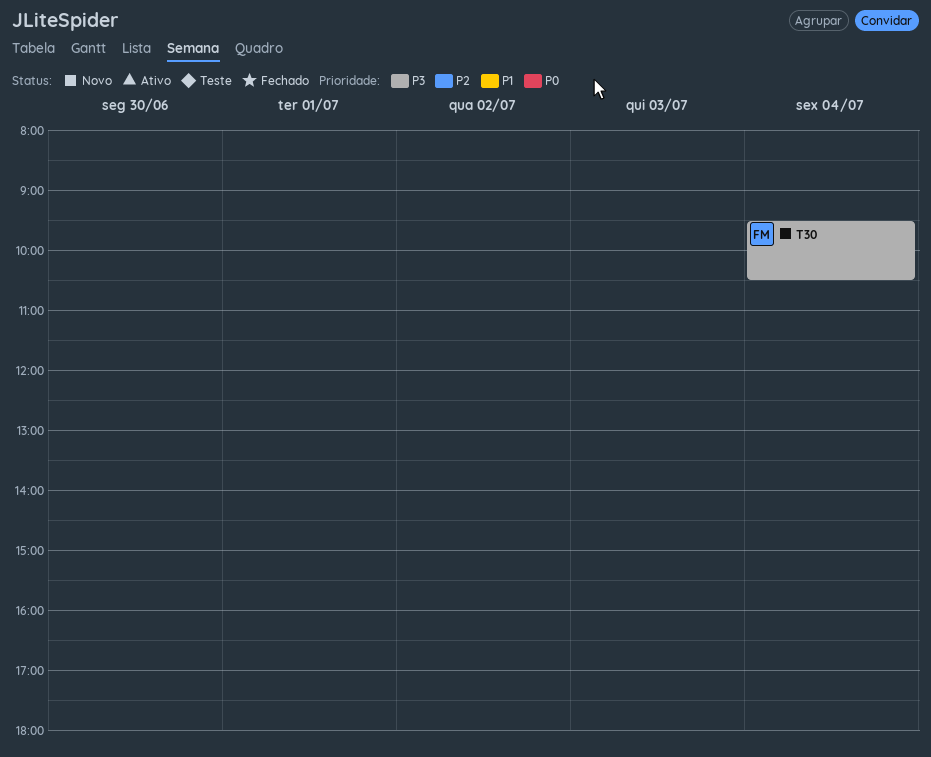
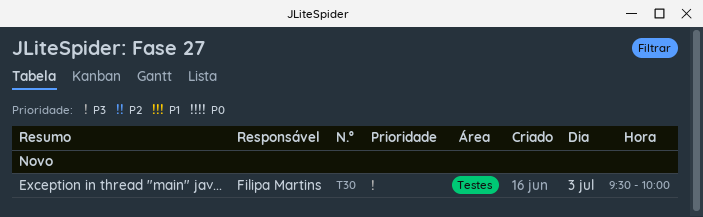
T30, day: Jul 4 -> Jul 3
T30, ends: 10:30 -> 10:00

